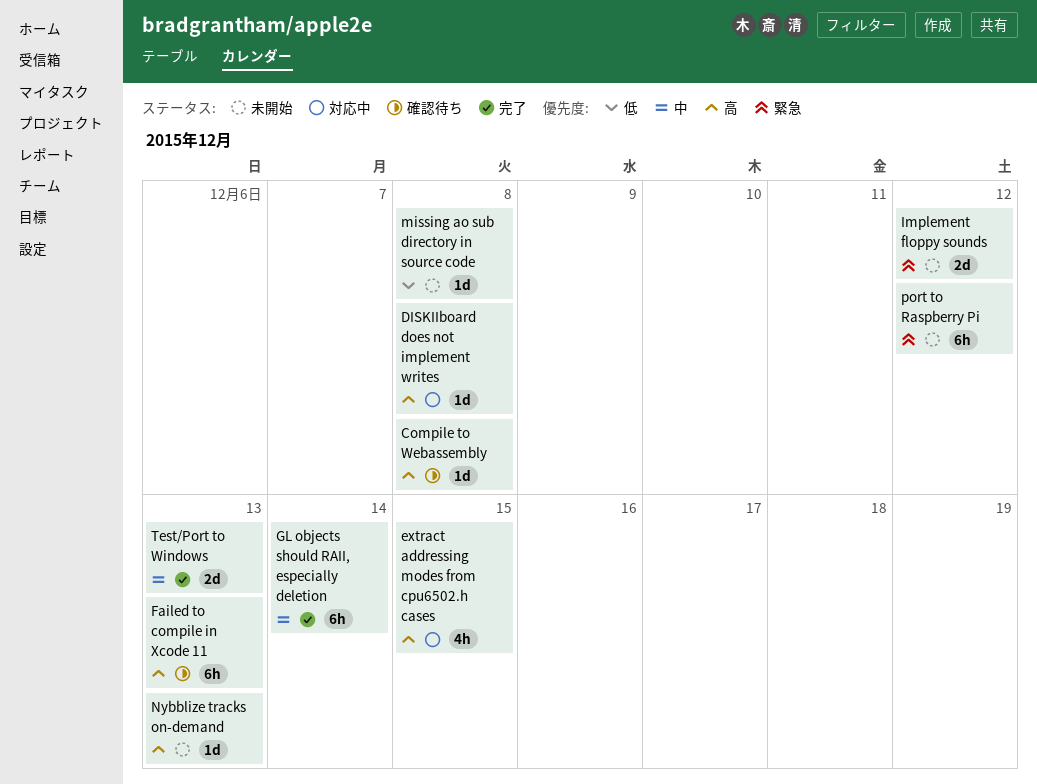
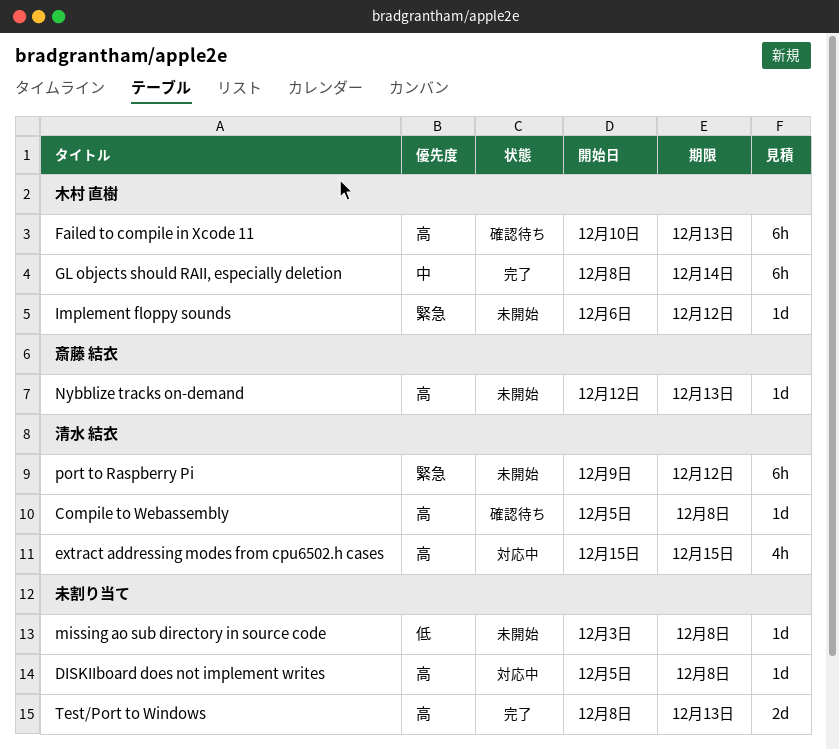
Implement floppy sounds, estimate: 2d -> 1d
Test/Port to Windows, priority: 中 -> 高

